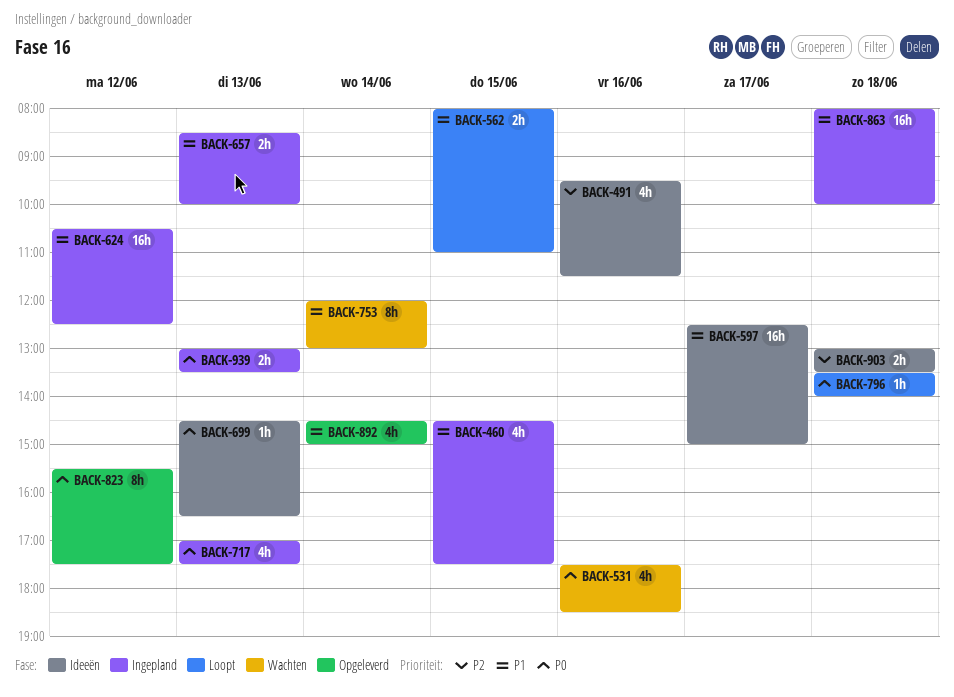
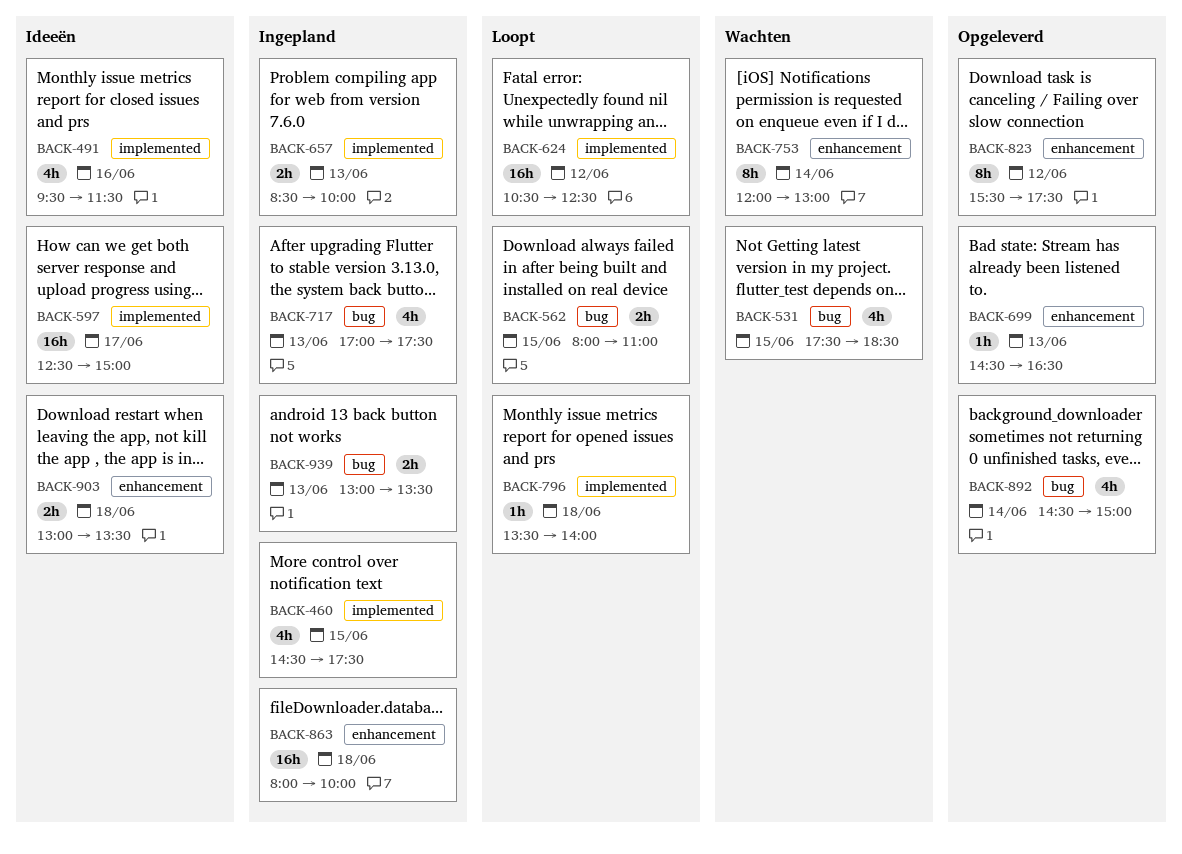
BACK-531, day: Jun 16 -> Jun 15
BACK-624, status: Ingepland -> Loopt
BACK-699, status: Ideeën -> Opgeleverd

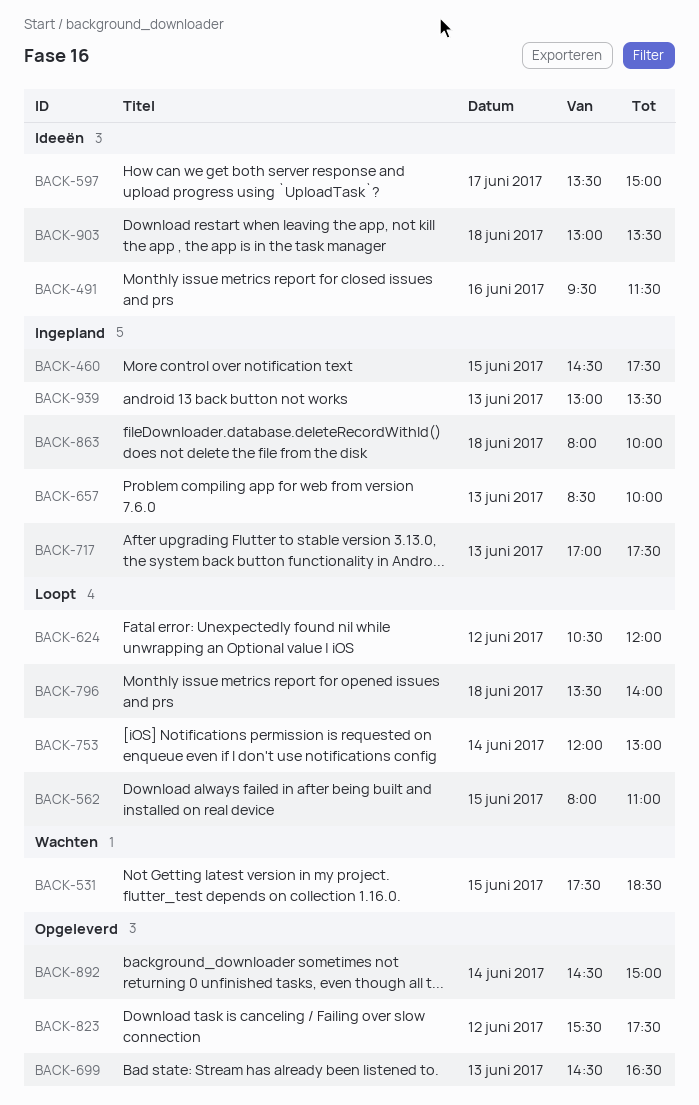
BACK-597, begins: 12:30 -> 13:30
BACK-624, ends: 12:30 -> 12:00
BACK-753, status: Wachten -> Loopt

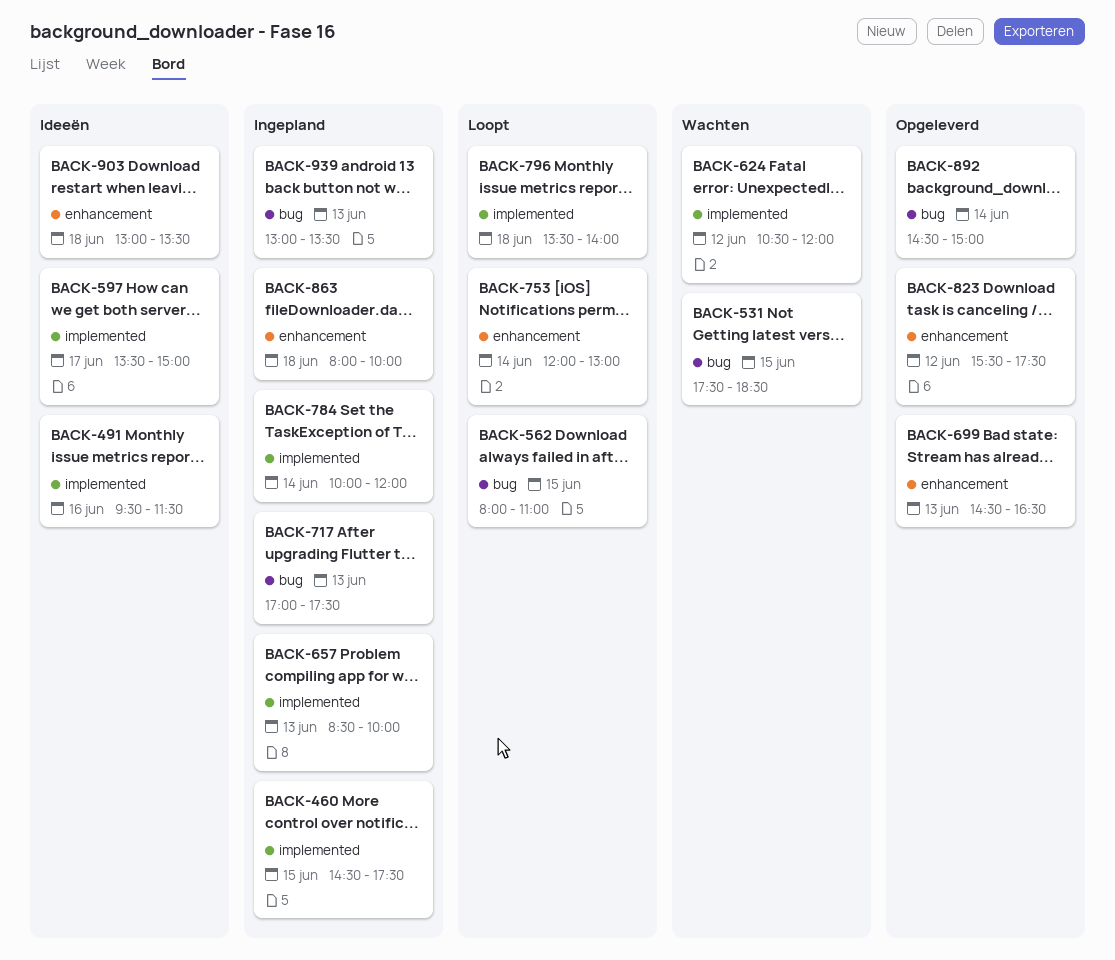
BACK-624, status: Loopt -> Wachten
BACK-784: none -> present

